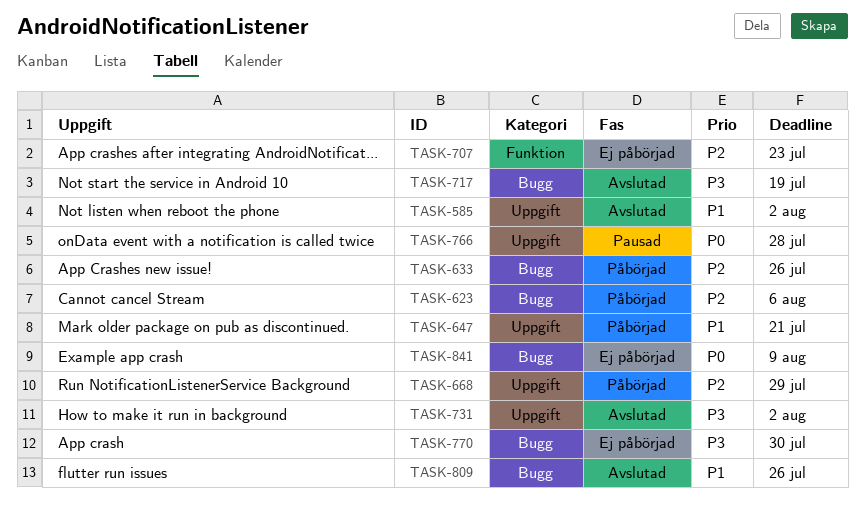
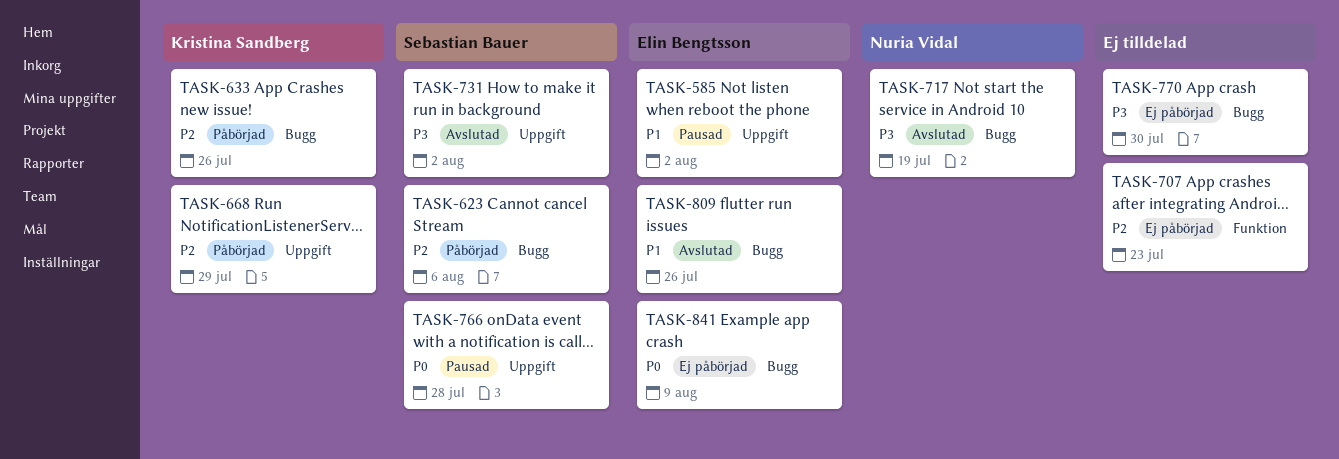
TASK-585, status: Avslutad -> Pausad
TASK-647: present -> none

